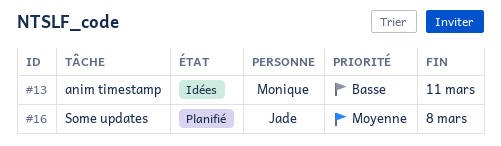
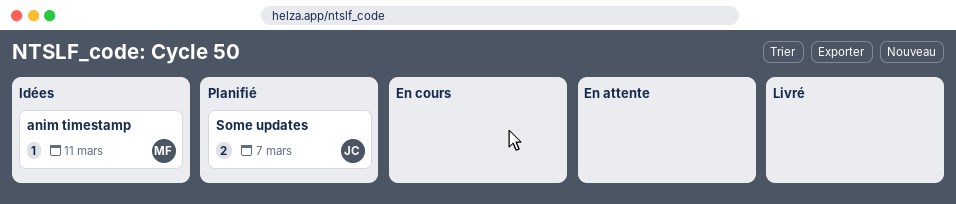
Some updates, due: Mar 8 -> Mar 7

